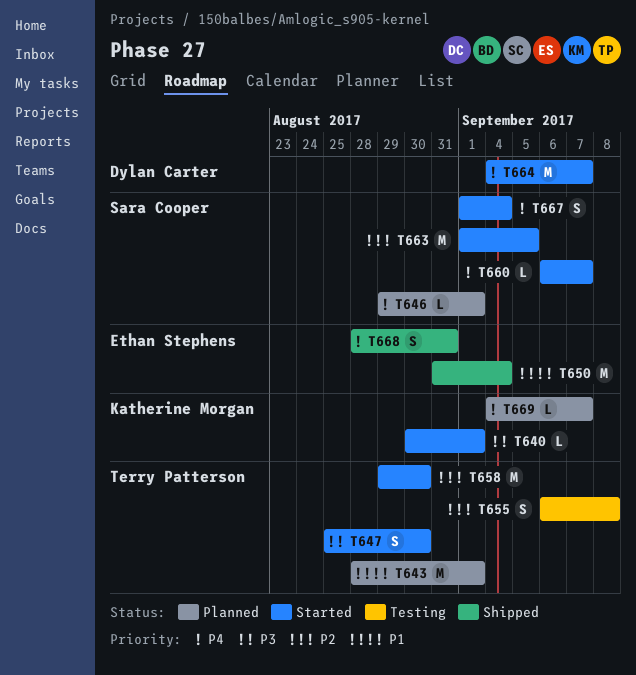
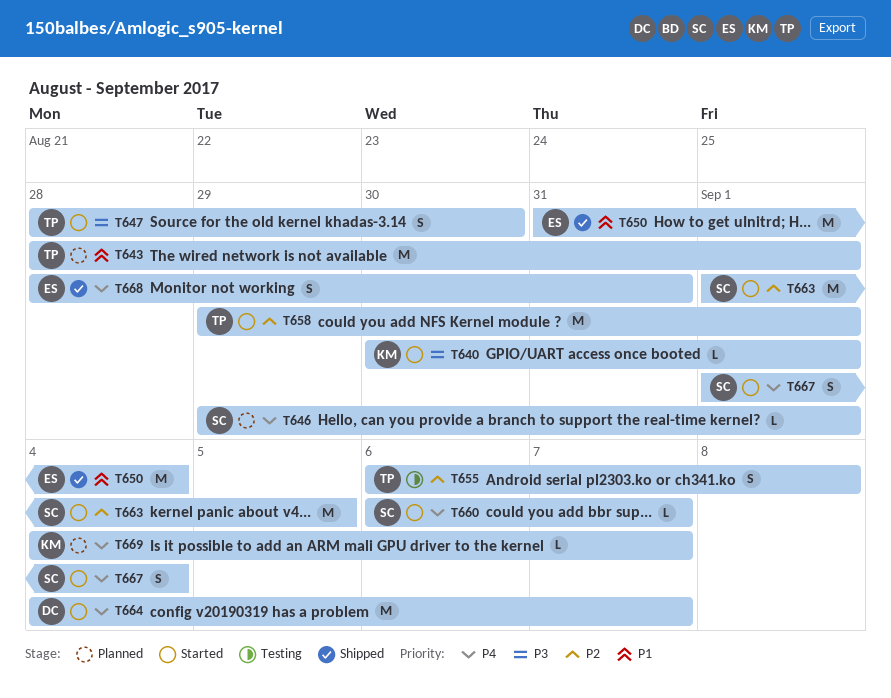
T647, start: Aug 25 -> Aug 28
T658, due: Aug 30 -> Sep 1

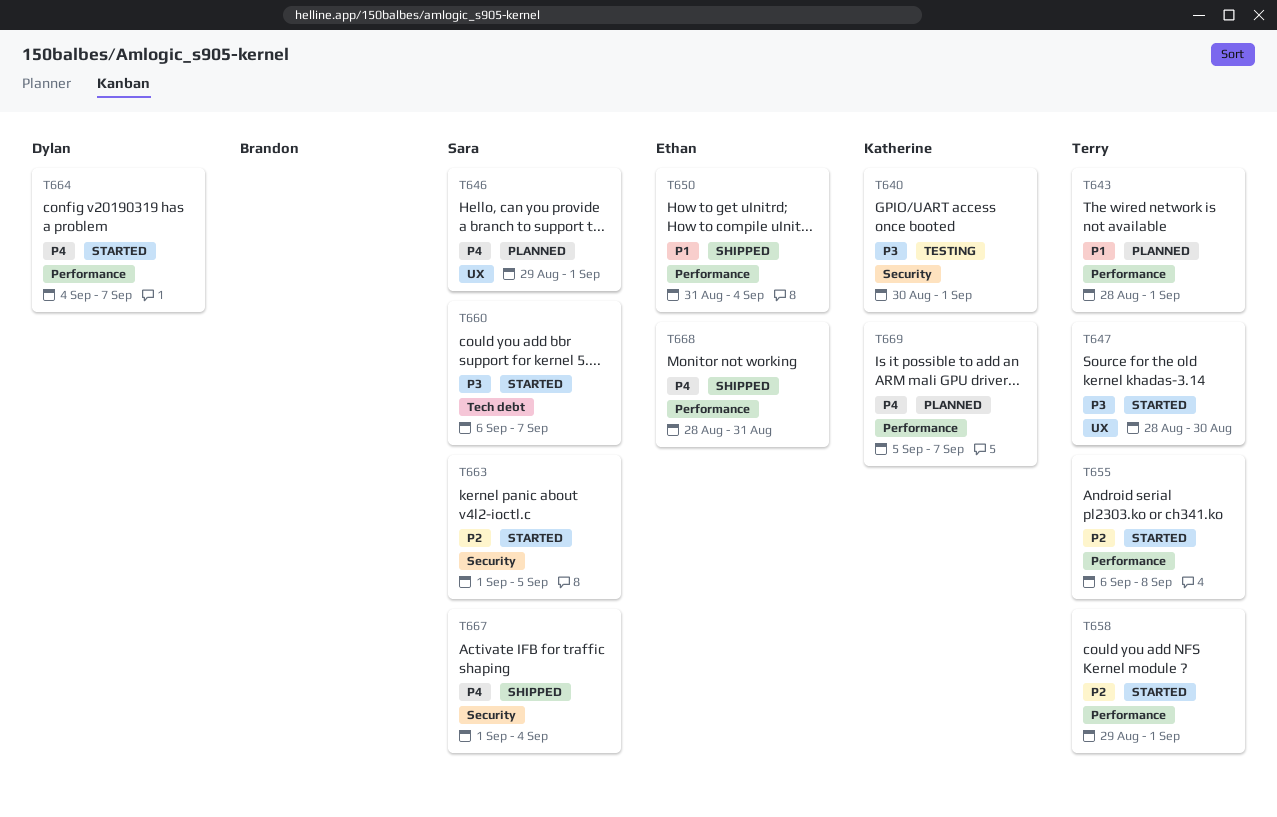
T640, status: Started -> Testing
T655, status: Testing -> Started
T660, priority: P4 -> P3
T667, status: Started -> Shipped
T669, start: Sep 4 -> Sep 5

